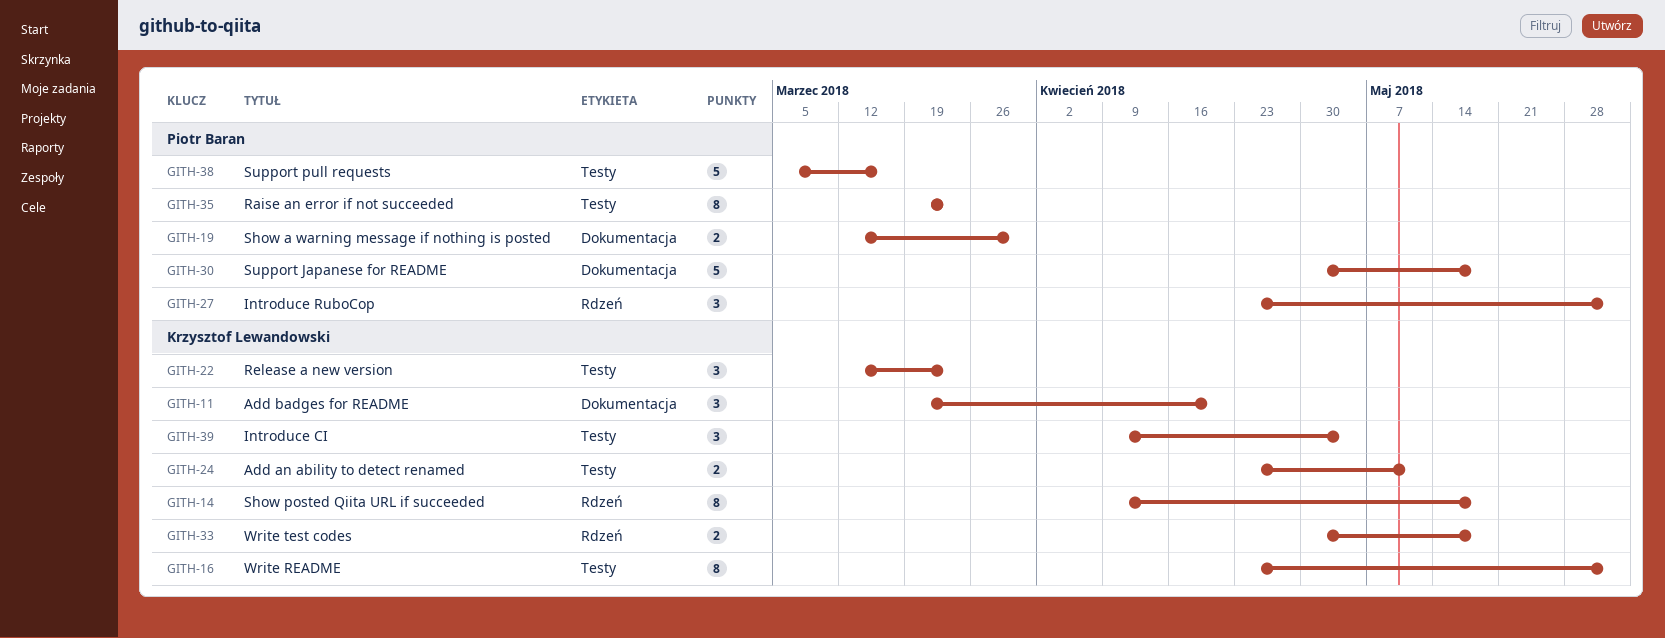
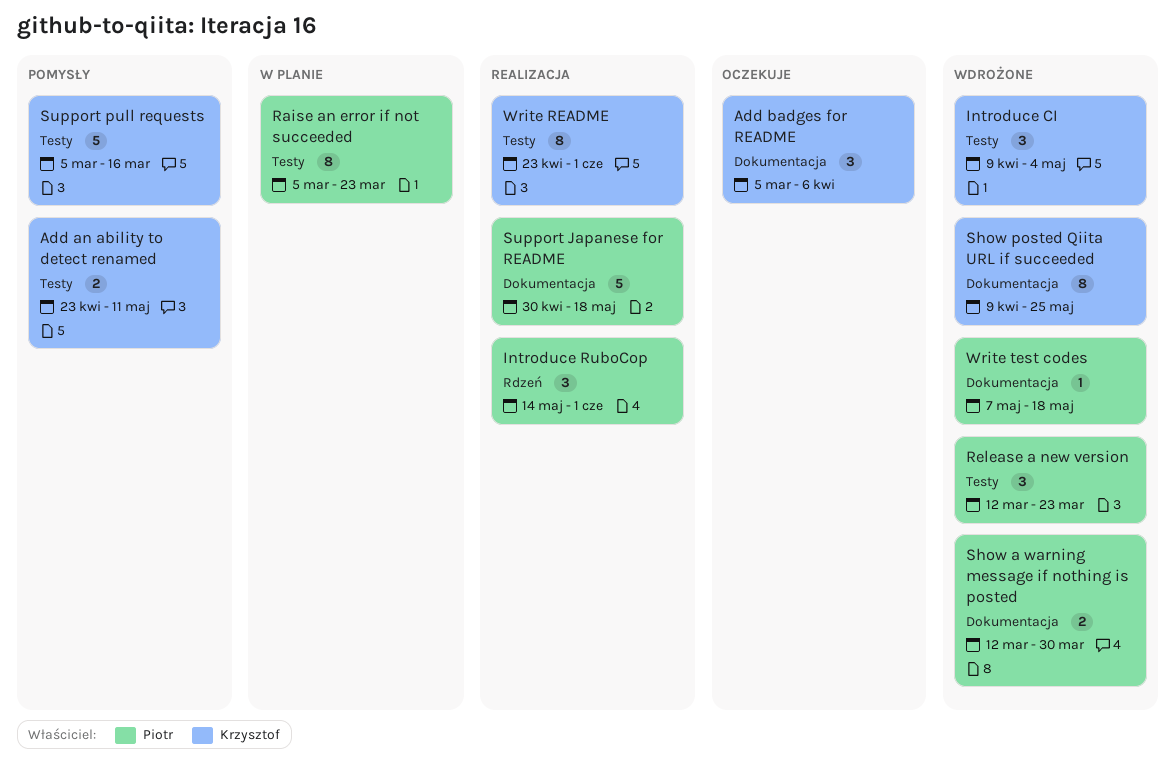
Add badges for README, start: Mar 19 -> Mar 5
Add badges for README, due: Apr 20 -> Apr 6
Introduce RuboCop, start: Apr 23 -> May 14
Raise an error if not succeeded, start: Mar 19 -> Mar 5
Release a new version, owner: Krzysztof Lewandowski -> Piotr Baran
Show posted Qiita URL if succeeded, label: Rdzeń -> Dokumentacja
Show posted Qiita URL if succeeded, due: May 18 -> May 25
Support pull requests, owner: Piotr Baran -> Krzysztof Lewandowski
Write test codes, owner: Krzysztof Lewandowski -> Piotr Baran
Write test codes, label: Rdzeń -> Dokumentacja
Write test codes, estimate: 2 -> 1
Write test codes, start: Apr 30 -> May 7

